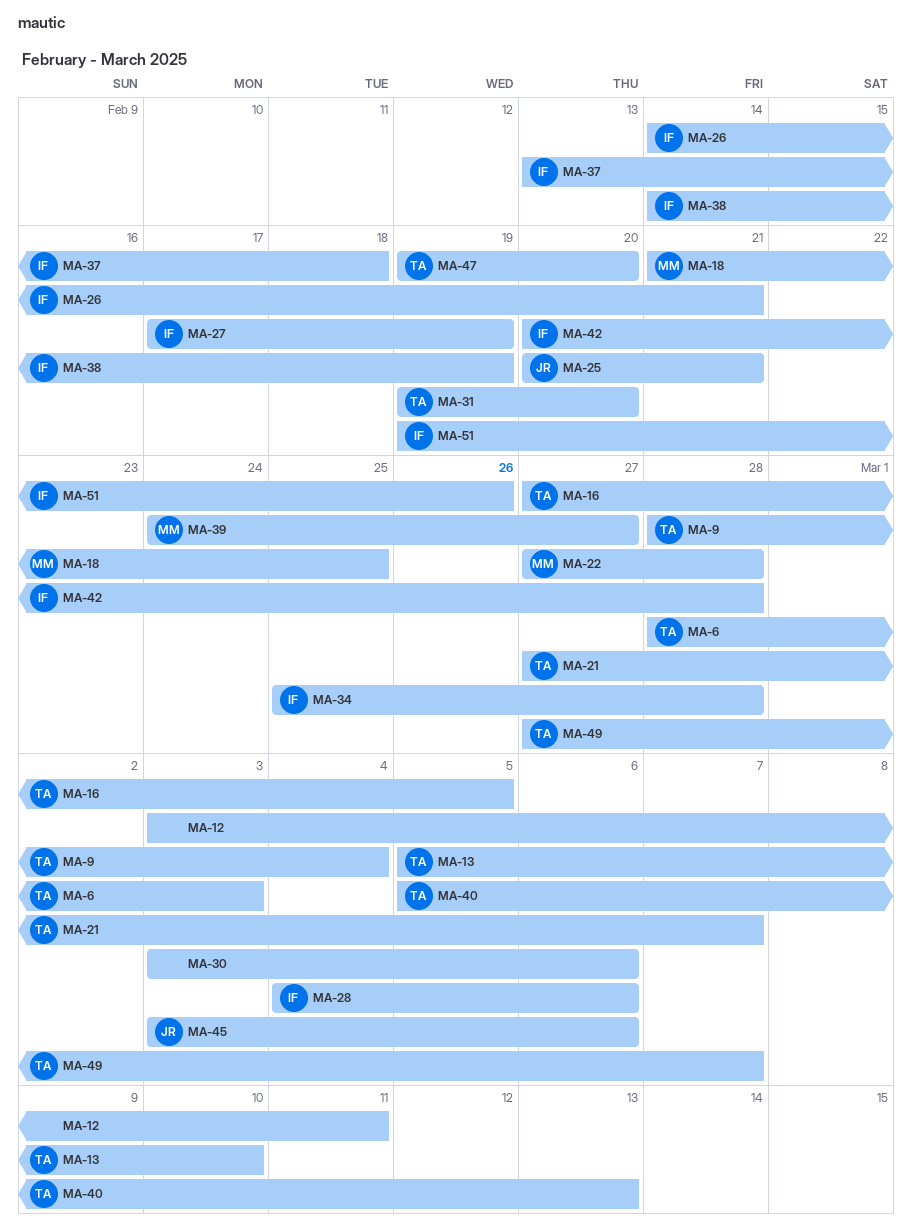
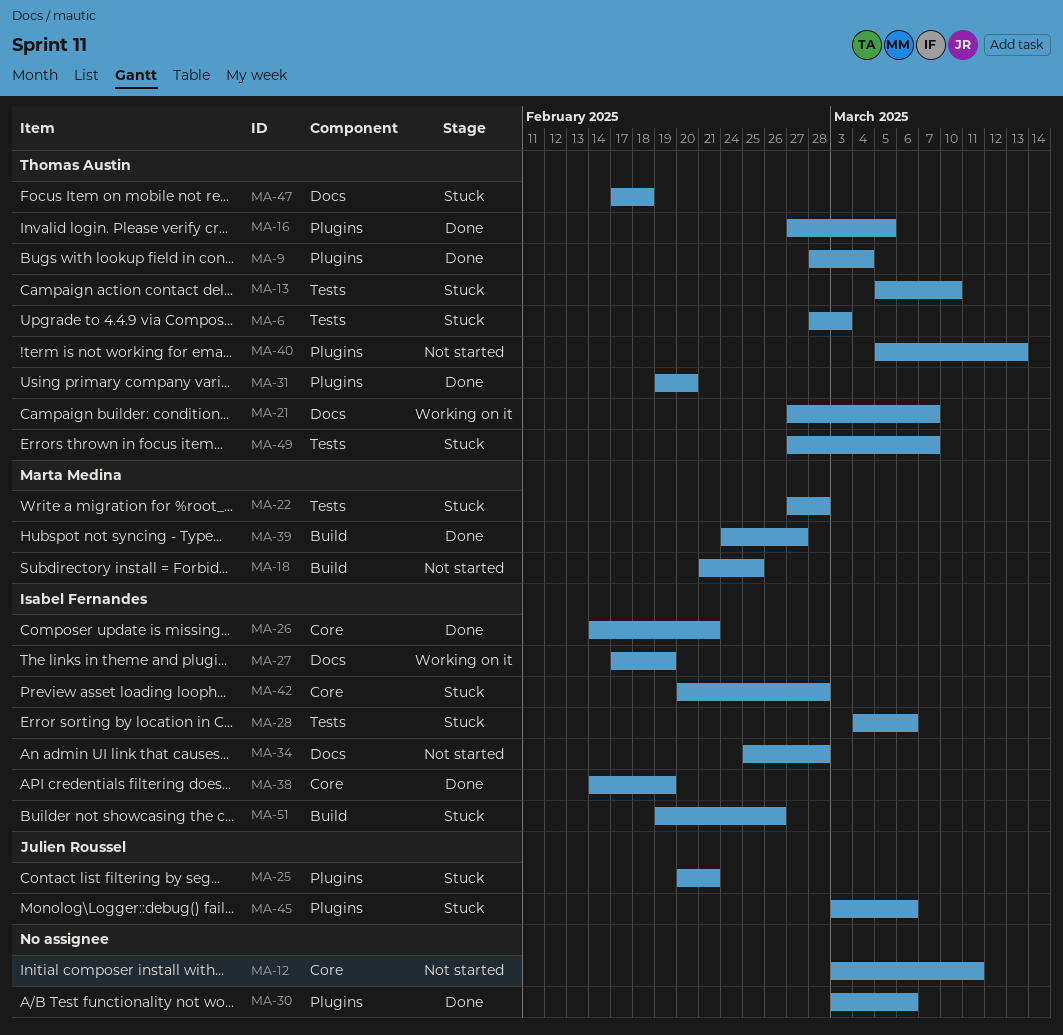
MA-37: present -> none
MA-47, start: Feb 19 -> Feb 17
MA-47, due: Feb 20 -> Feb 18

